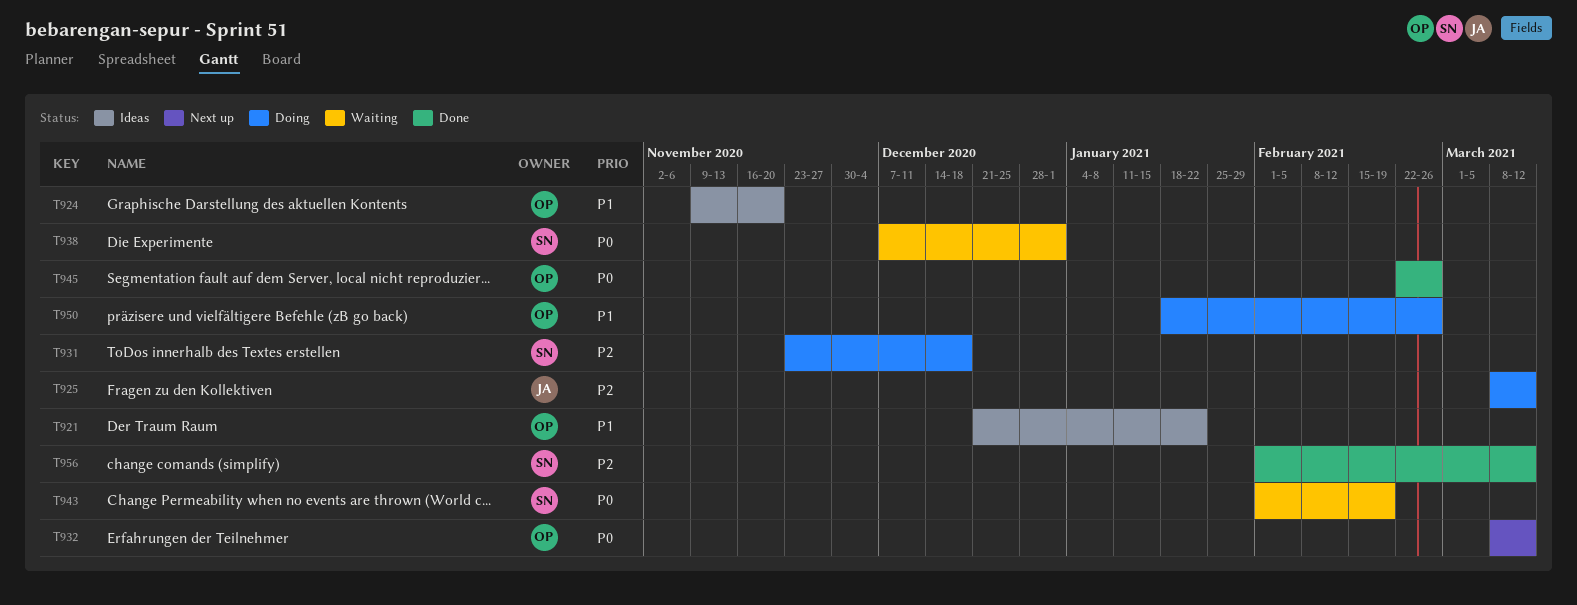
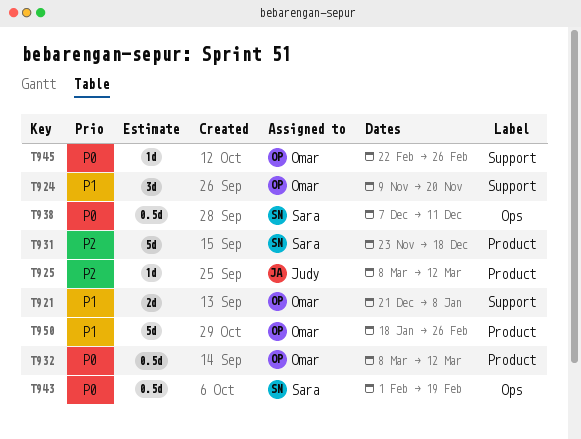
T921, due: Jan 22 -> Jan 8
T938, due: Jan 1 -> Dec 11
T956: present -> none

